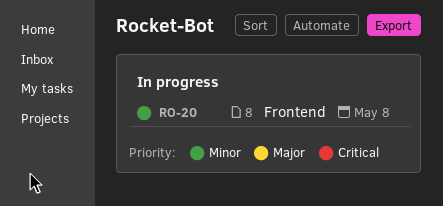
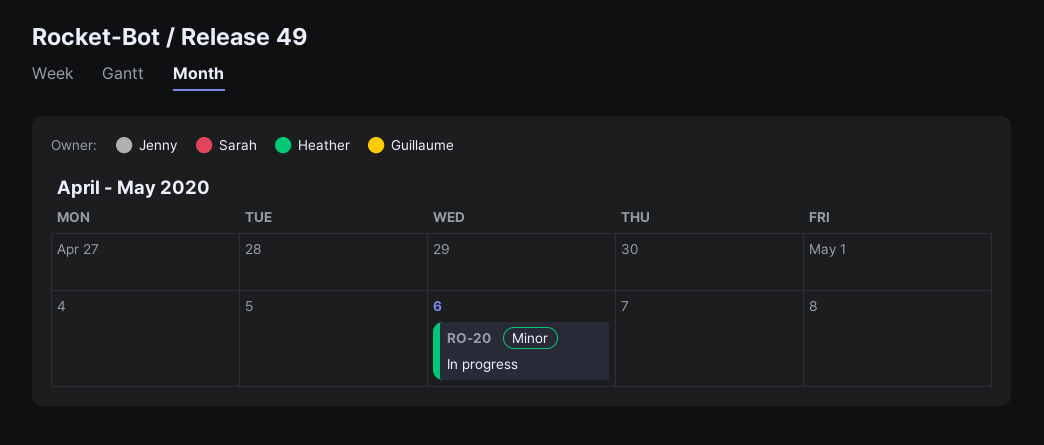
RO-20, due: May 8 -> May 6

